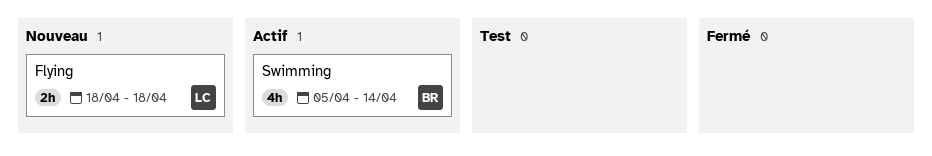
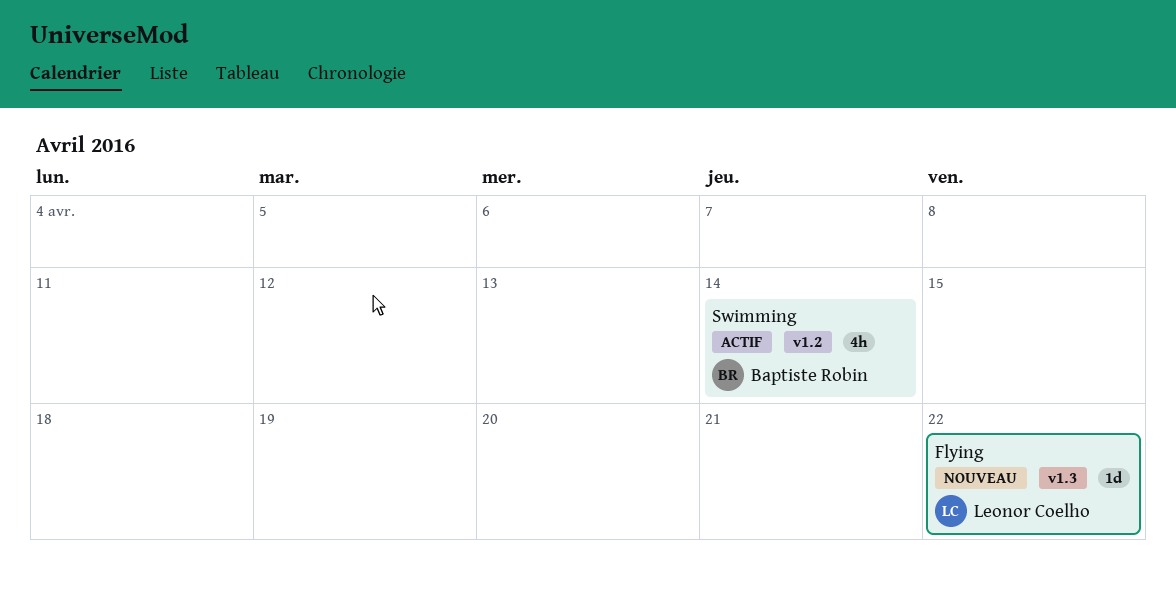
Flying, estimate: 2h -> 1d
Flying, due: Apr 18 -> Apr 22

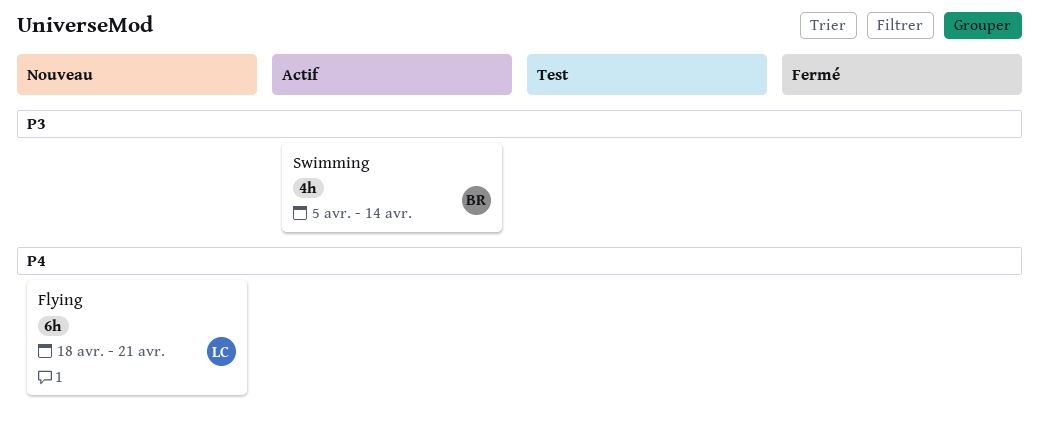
Flying, estimate: 1d -> 6h
Flying, due: Apr 22 -> Apr 21

